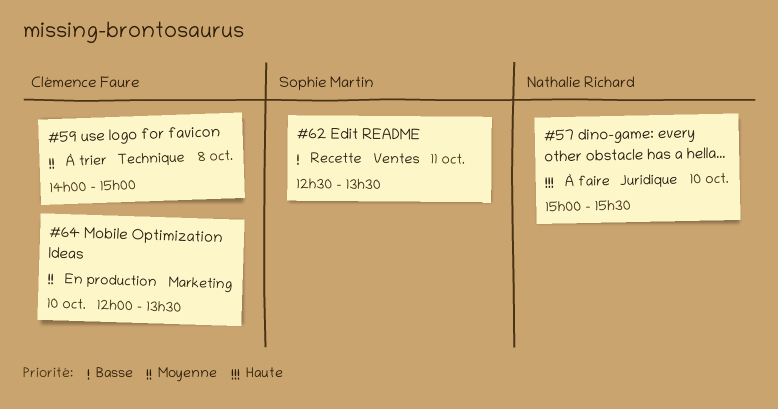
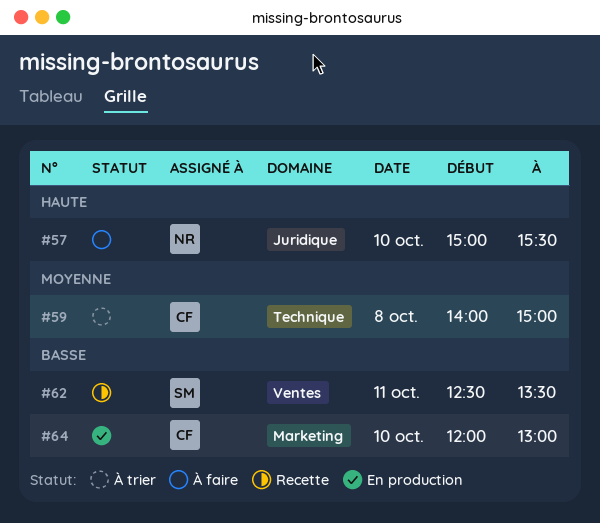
#64, priority: Moyenne -> Basse
#64, ends: 13:30 -> 13:00

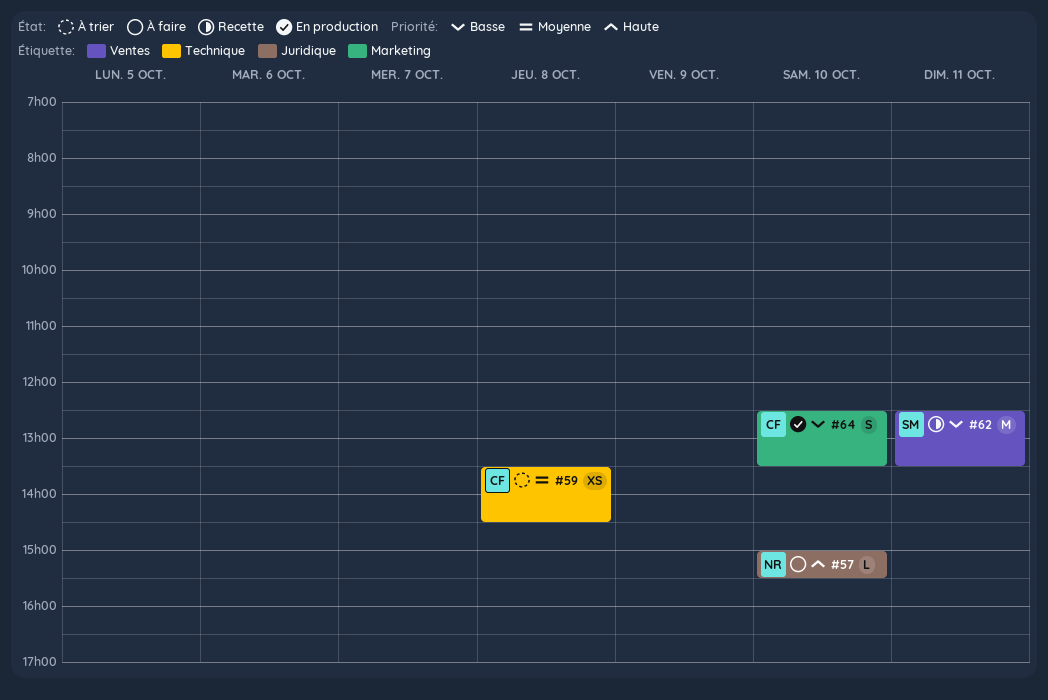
#59, begins: 14:00 -> 13:30
#59, ends: 15:00 -> 14:30
#64, begins: 12:00 -> 12:30
#64, ends: 13:00 -> 13:30

